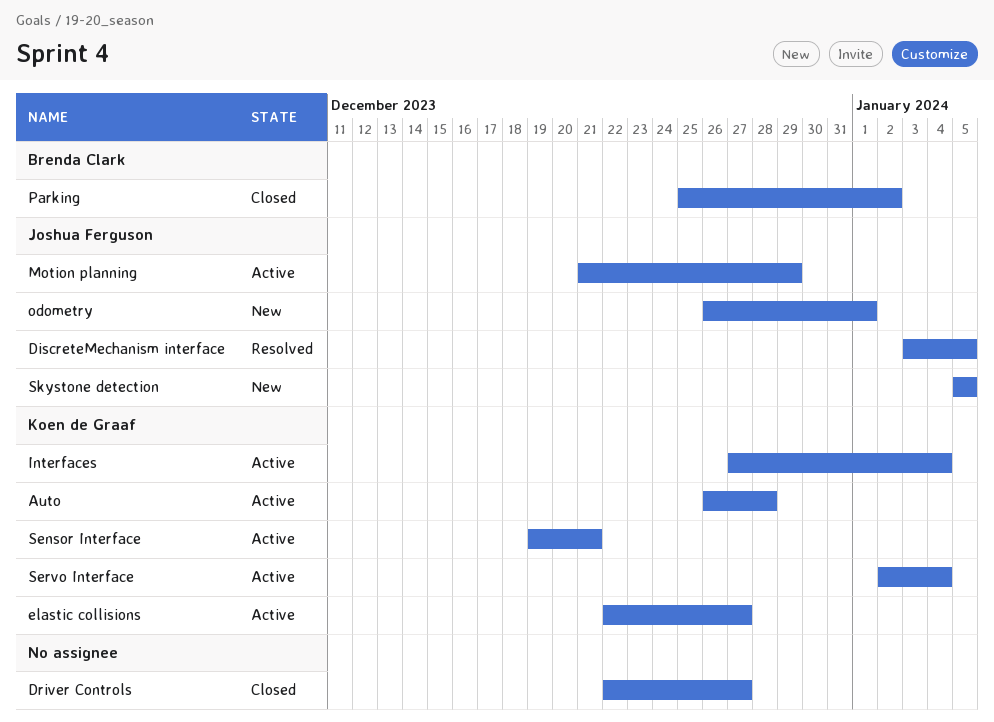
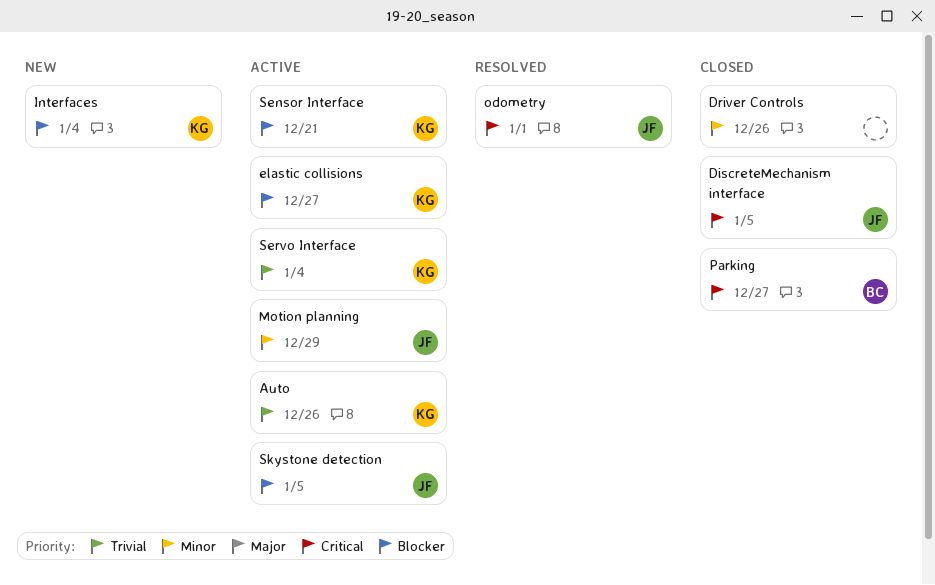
Auto, due: Dec 28 -> Dec 26
DiscreteMechanism interface, status: Resolved -> Closed
Driver Controls, due: Dec 27 -> Dec 26
Interfaces, status: Active -> New
odometry, status: New -> Resolved
Parking, due: Jan 2 -> Dec 27
Skystone detection, status: New -> Active

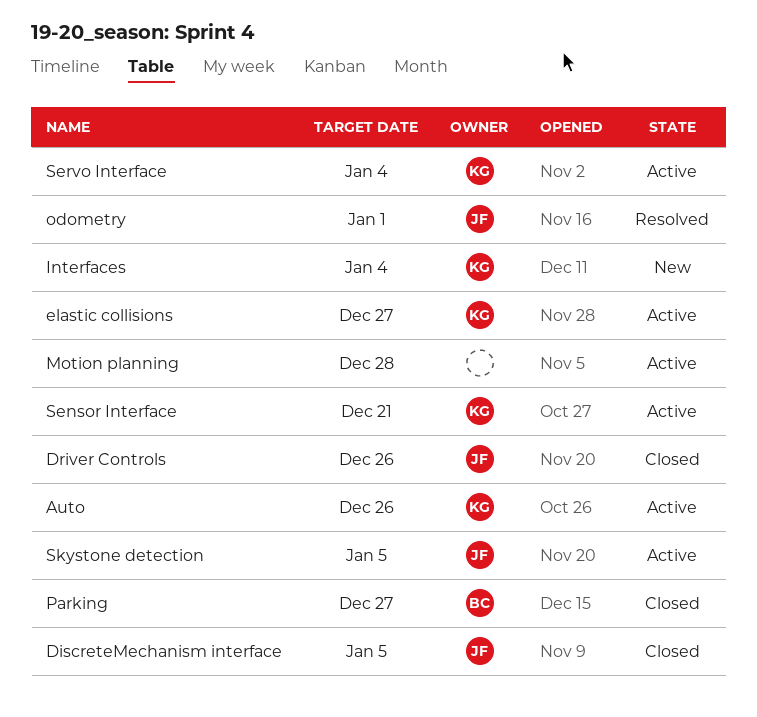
Driver Controls, owner: none -> JF
Motion planning, owner: JF -> none
Motion planning, due: Dec 29 -> Dec 28

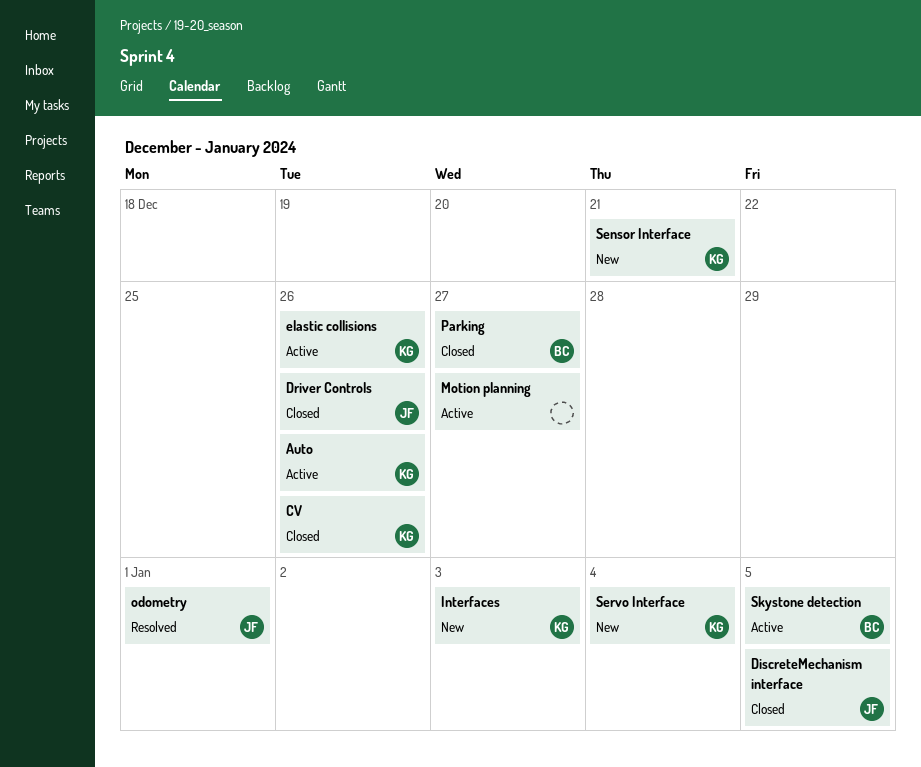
CV: none -> present
elastic collisions, due: Dec 27 -> Dec 26
Interfaces, due: Jan 4 -> Jan 3
Motion planning, due: Dec 28 -> Dec 27
Sensor Interface, status: Active -> New
Servo Interface, status: Active -> New
Skystone detection, owner: JF -> BC

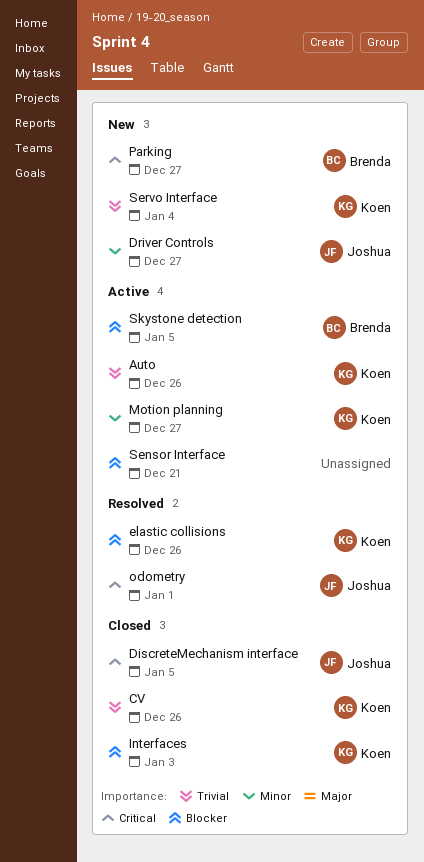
Driver Controls, status: Closed -> New
Driver Controls, due: Dec 26 -> Dec 27
elastic collisions, status: Active -> Resolved
Interfaces, status: New -> Closed
Motion planning, owner: none -> Koen
Parking, status: Closed -> New
Sensor Interface, status: New -> Active
Sensor Interface, owner: Koen -> none

